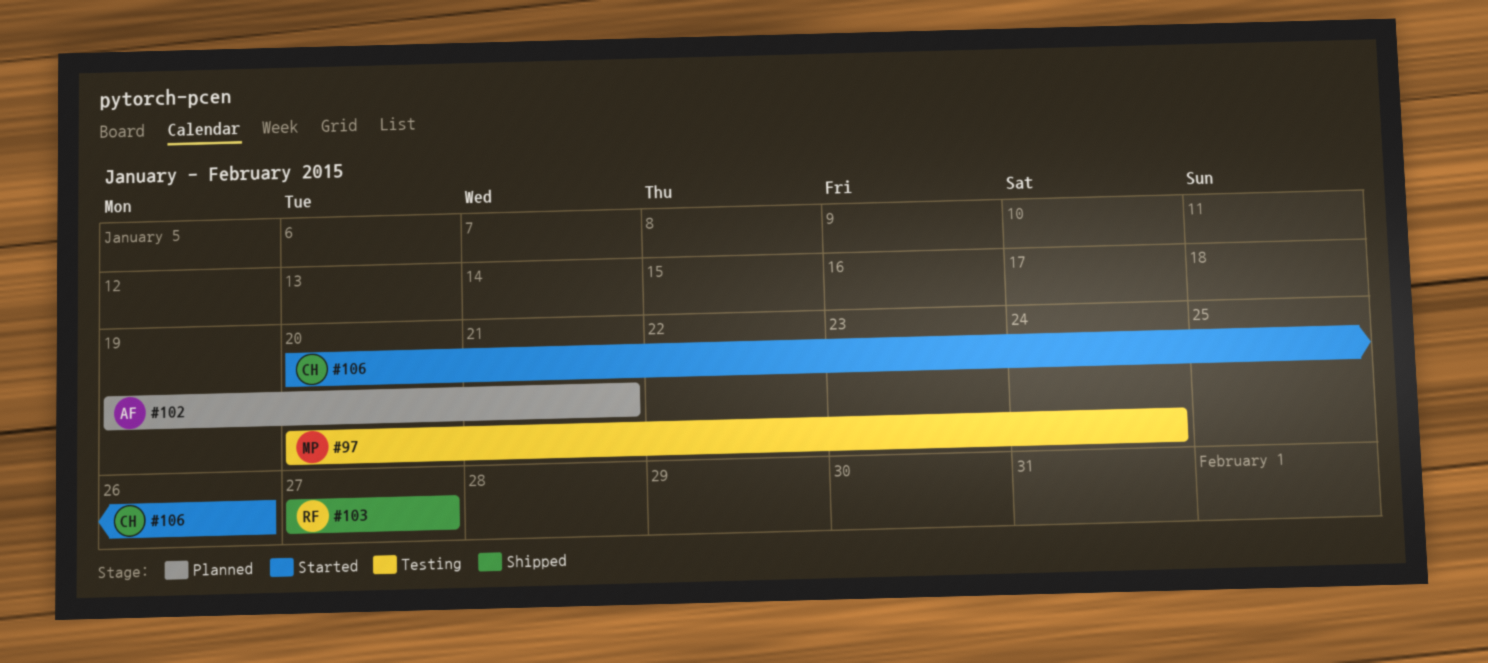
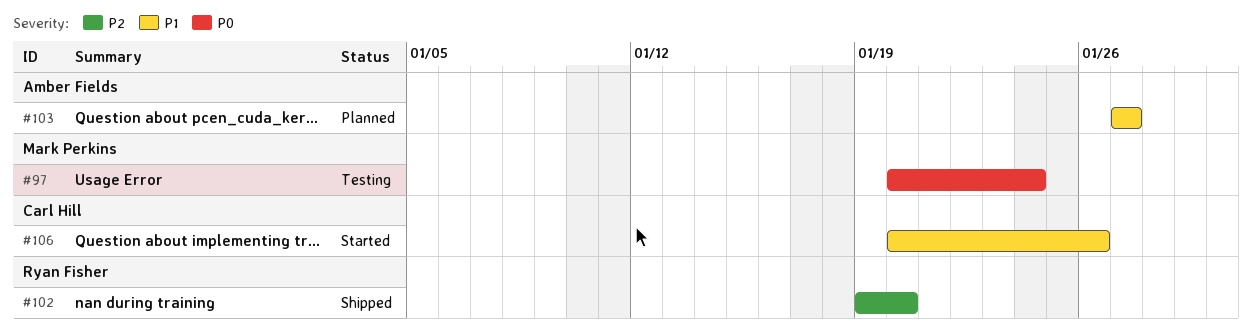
#102, status: Planned -> Shipped
#102, owner: Amber Fields -> Ryan Fisher
#102, due: Jan 21 -> Jan 20
#103, status: Shipped -> Planned
#103, owner: Ryan Fisher -> Amber Fields

